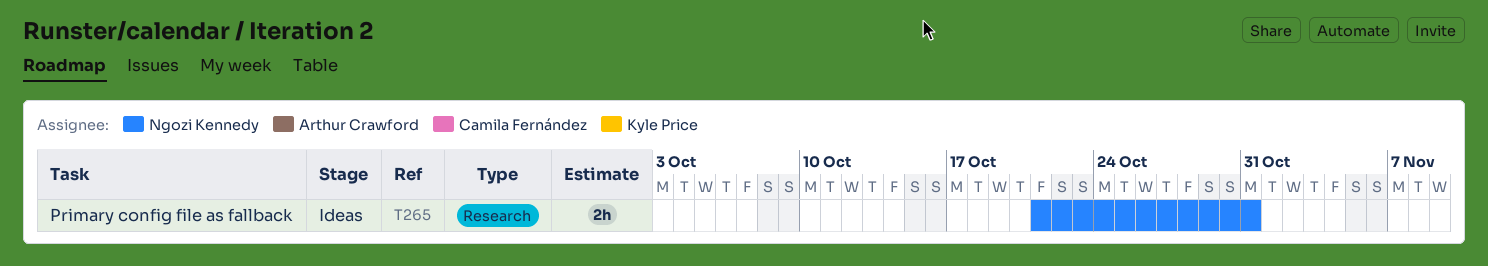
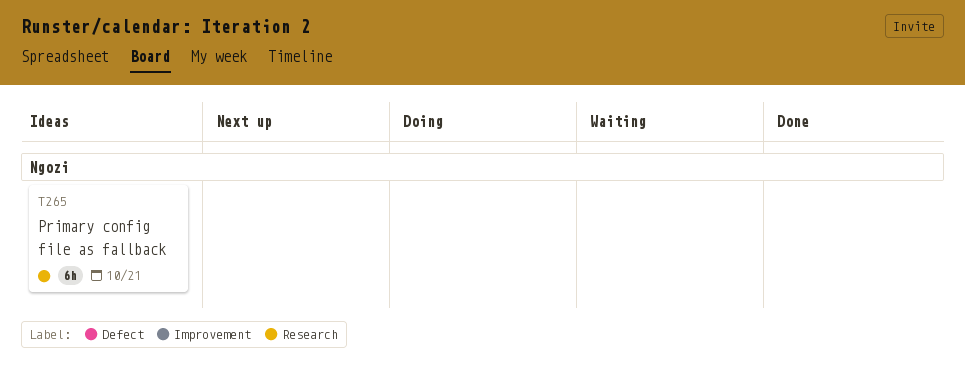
T265, estimate: 2h -> 6h
T265, due: Oct 31 -> Oct 21

